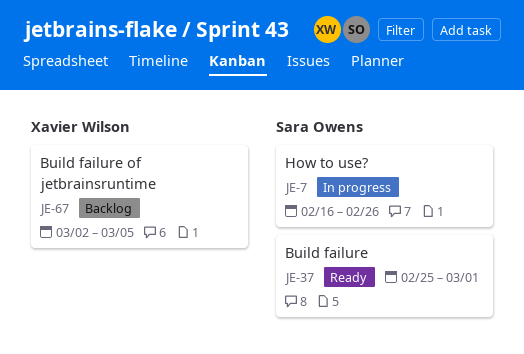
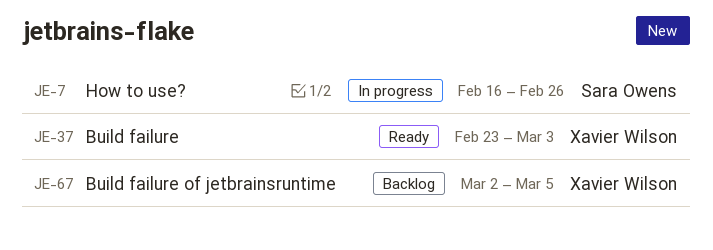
JE-37, owner: Sara Owens -> Xavier Wilson
JE-37, start: Feb 25 -> Feb 23
JE-37, due: Mar 1 -> Mar 3

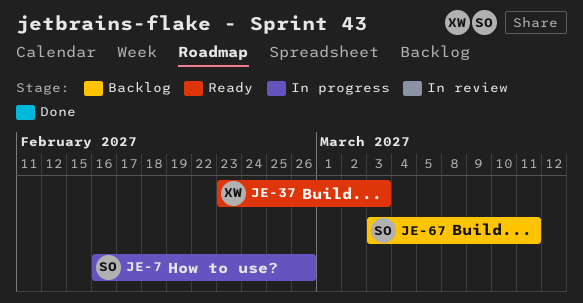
JE-67, owner: Xavier Wilson -> Sara Owens
JE-67, start: Mar 2 -> Mar 3
JE-67, due: Mar 5 -> Mar 11

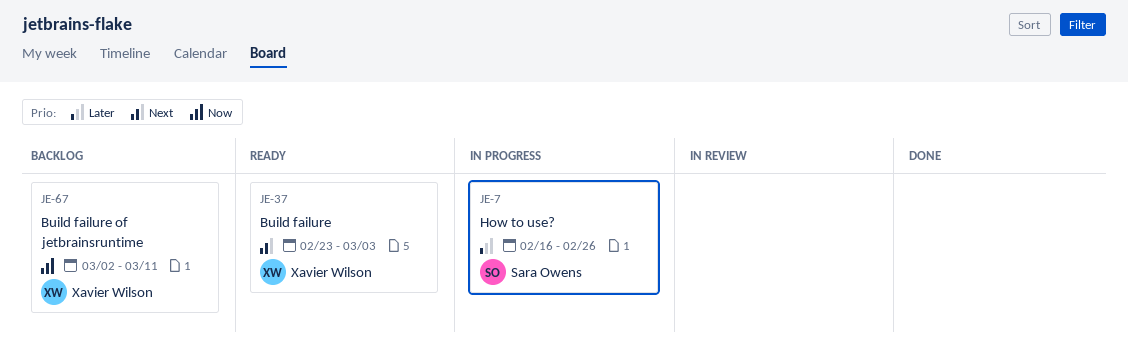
JE-67, owner: Sara Owens -> Xavier Wilson
JE-67, start: Mar 3 -> Mar 2

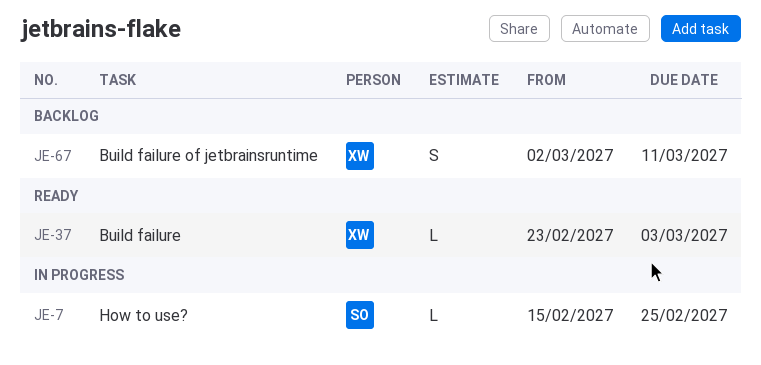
JE-7, start: Feb 16 -> Feb 15
JE-7, due: Feb 26 -> Feb 25

